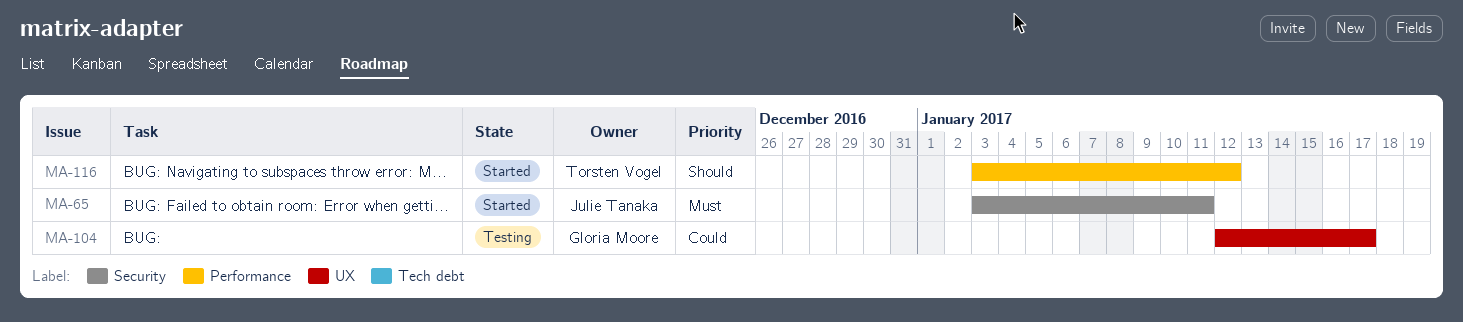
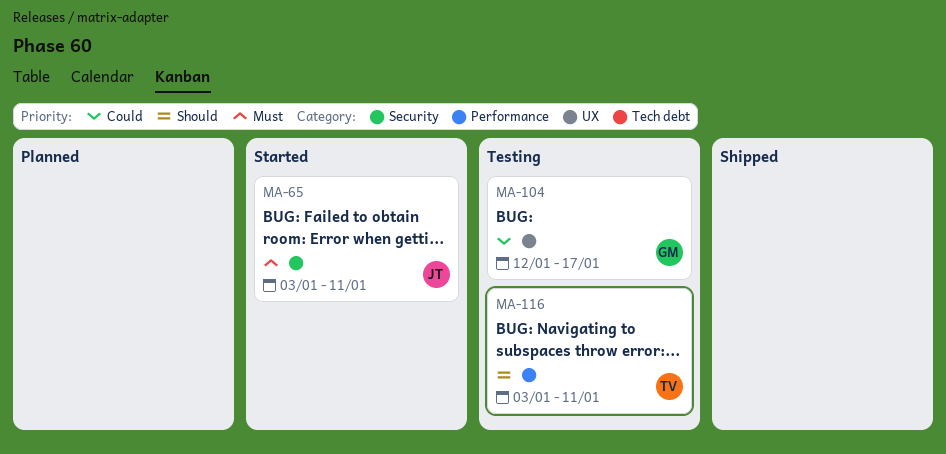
MA-116, status: Started -> Testing
MA-116, due: Jan 12 -> Jan 11

